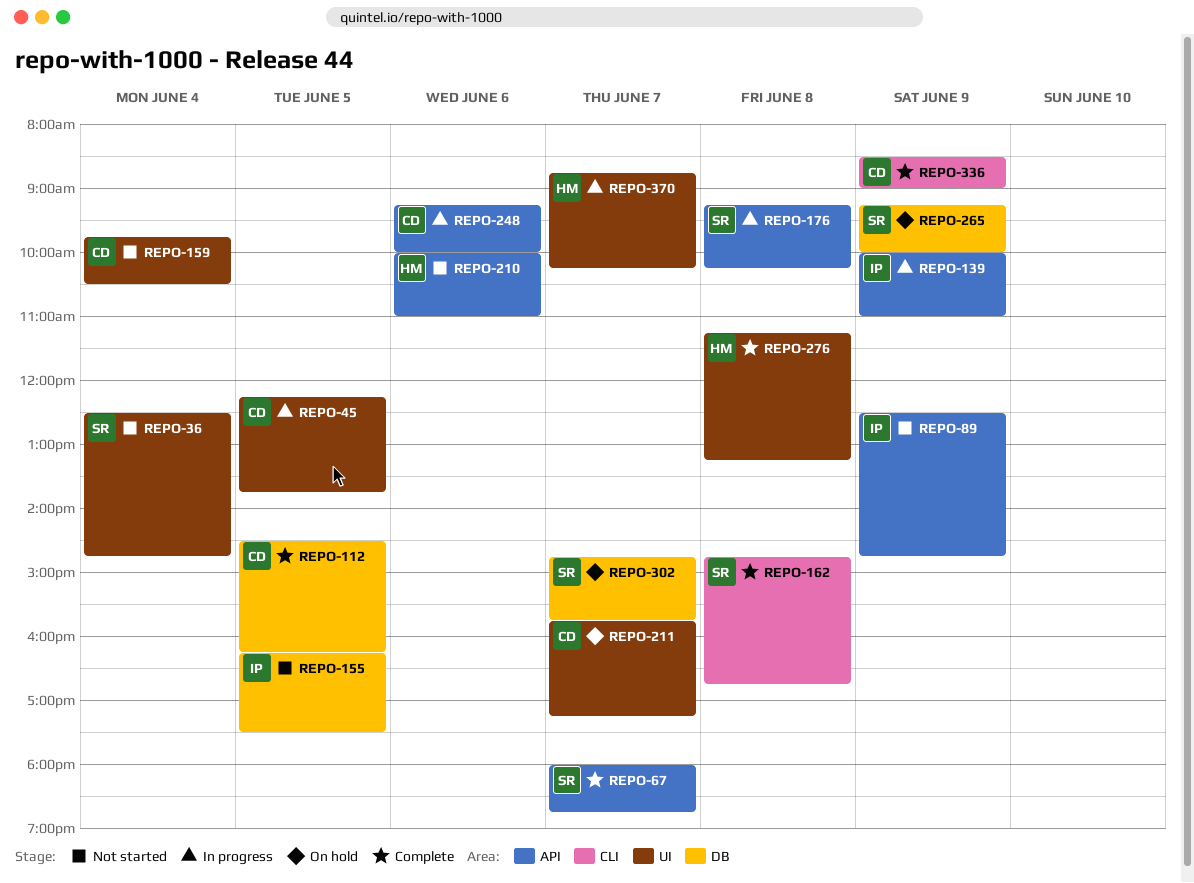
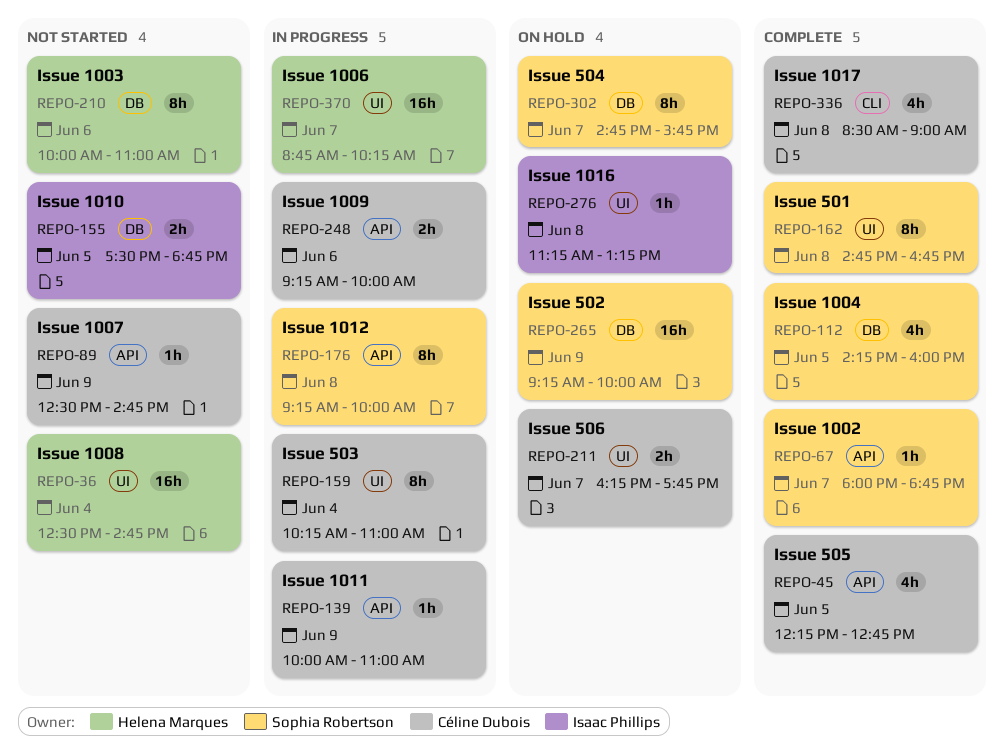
REPO-36, owner: Sophia Robertson -> Helena Marques
REPO-45, status: In progress -> Complete
REPO-45, label: UI -> API
REPO-45, ends: 13:45 -> 12:45
REPO-89, owner: Isaac Phillips -> Céline Dubois
REPO-112, owner: Céline Dubois -> Sophia Robertson
REPO-112, begins: 14:30 -> 14:15
REPO-112, ends: 16:15 -> 16:00
REPO-139, owner: Isaac Phillips -> Céline Dubois
REPO-155, begins: 16:15 -> 17:30
REPO-155, ends: 17:30 -> 18:45
REPO-159, status: Not started -> In progress
REPO-159, begins: 09:45 -> 10:15
REPO-159, ends: 10:30 -> 11:00
REPO-162, label: CLI -> UI
REPO-176, ends: 10:15 -> 10:00
REPO-210, label: API -> DB
REPO-211, begins: 15:45 -> 16:15
REPO-211, ends: 17:15 -> 17:45
REPO-276, status: Complete -> On hold
REPO-276, owner: Helena Marques -> Isaac Phillips
REPO-336, day: Jun 9 -> Jun 8

